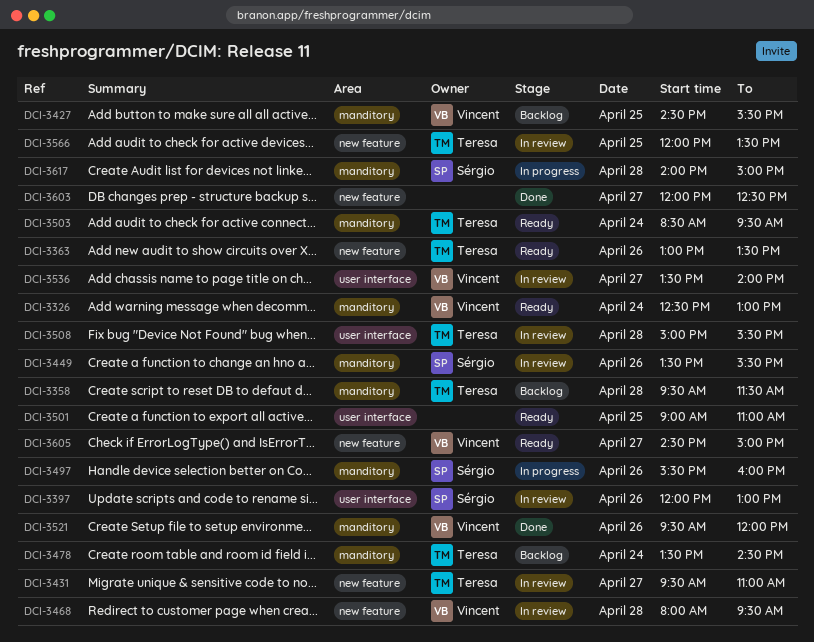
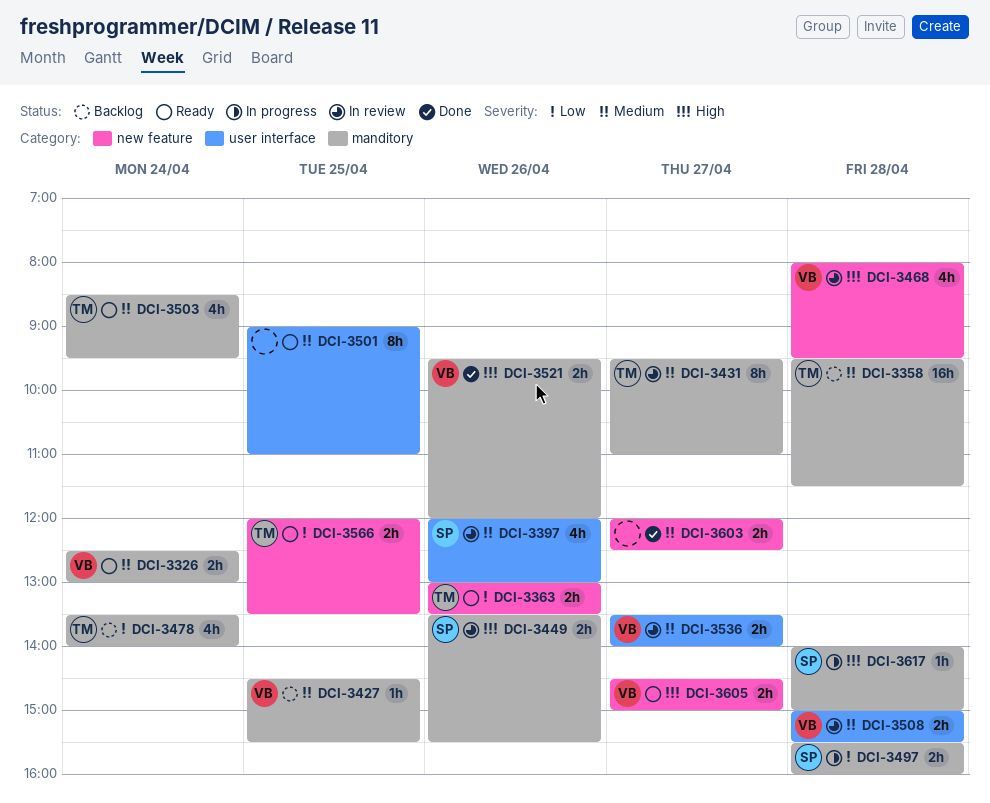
DCI-3431, label: new feature -> manditory
DCI-3478, ends: 14:30 -> 14:00
DCI-3497, day: Apr 26 -> Apr 28
DCI-3508, owner: Teresa -> Vincent
DCI-3566, status: In review -> Ready

